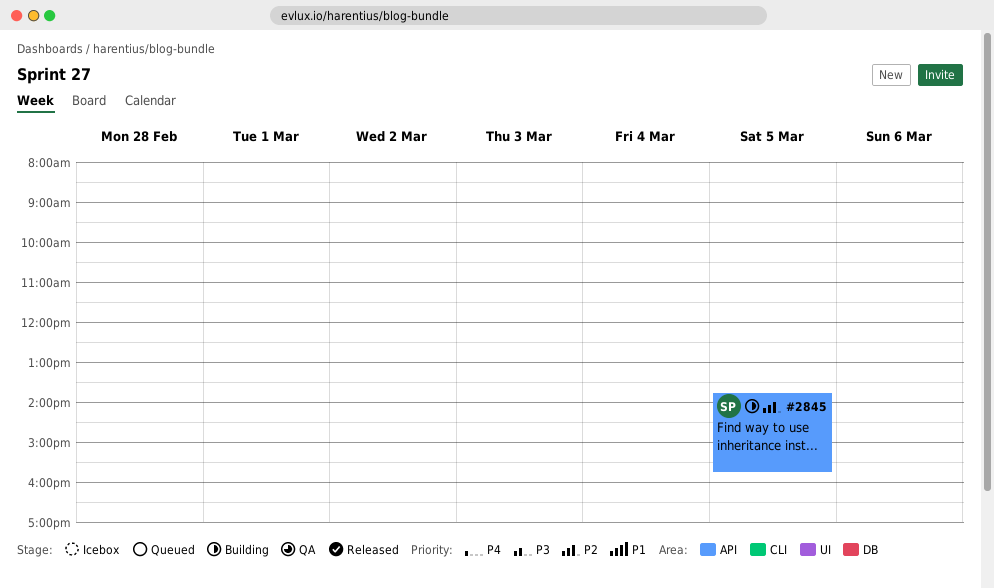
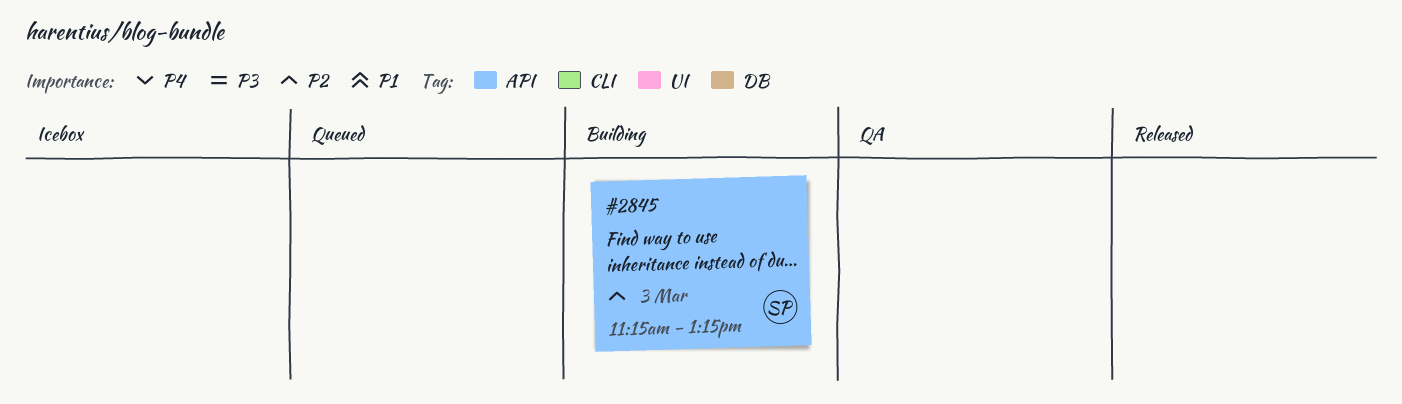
#2845, day: Mar 5 -> Mar 3
#2845, begins: 13:45 -> 11:15
#2845, ends: 15:45 -> 13:15

